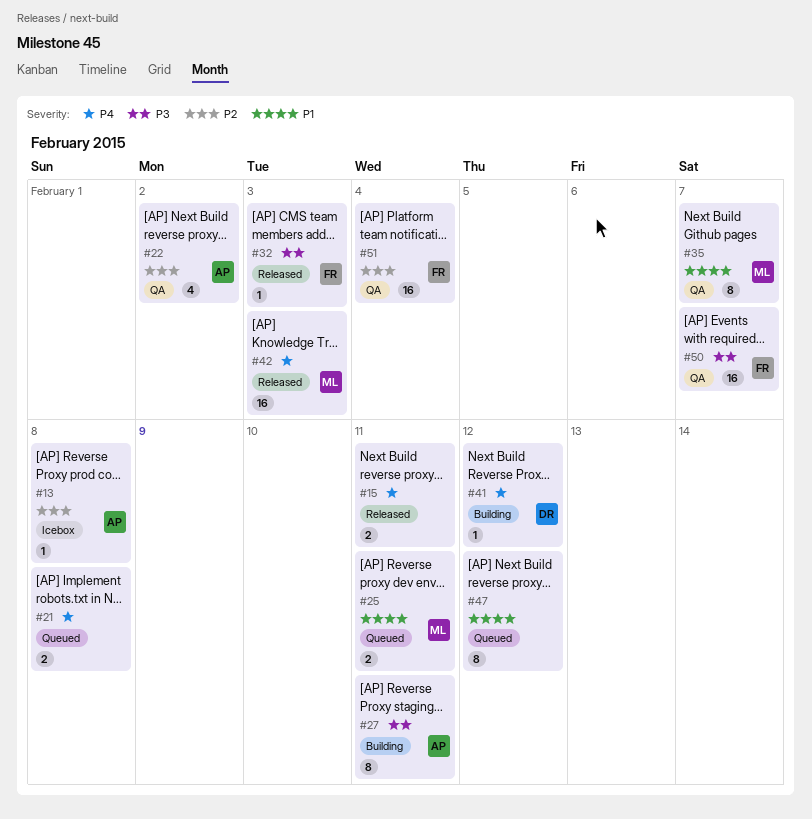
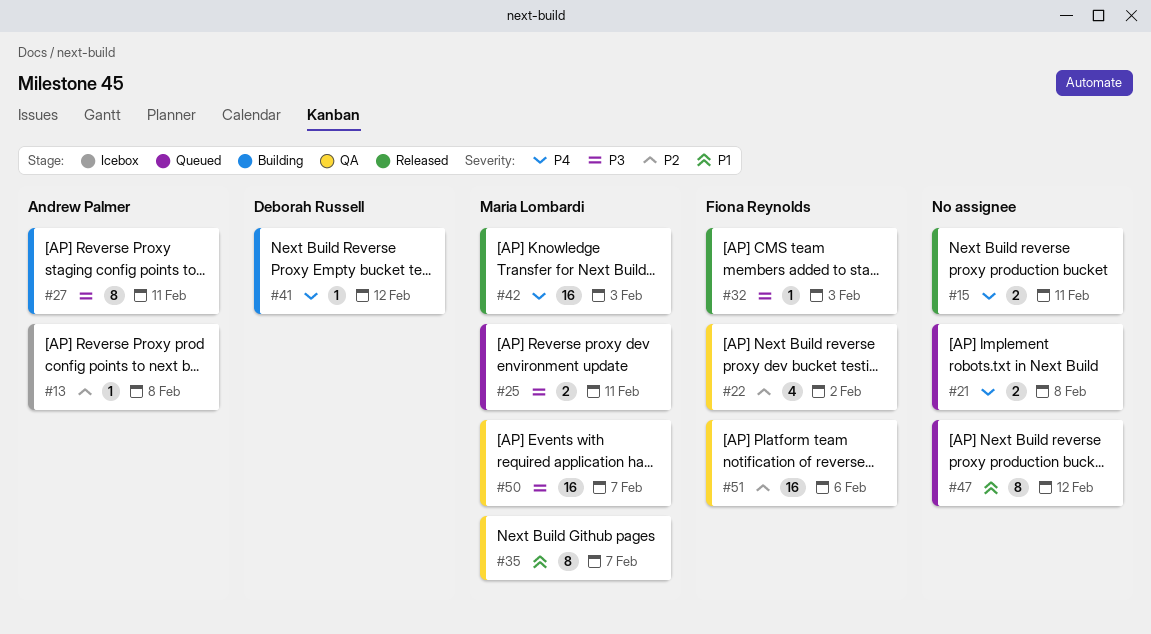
#22, owner: Andrew Palmer -> Fiona Reynolds
#25, priority: P1 -> P3
#50, owner: Fiona Reynolds -> Maria Lombardi
#51, due: Feb 4 -> Feb 6

